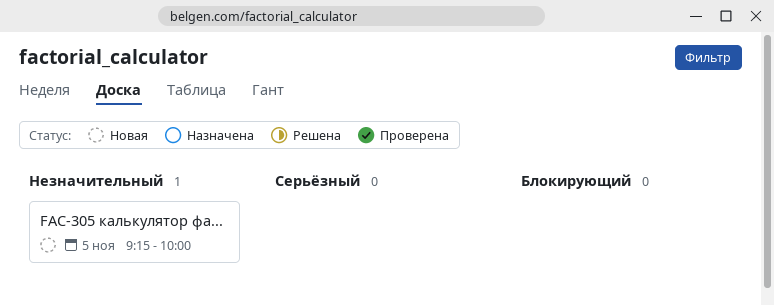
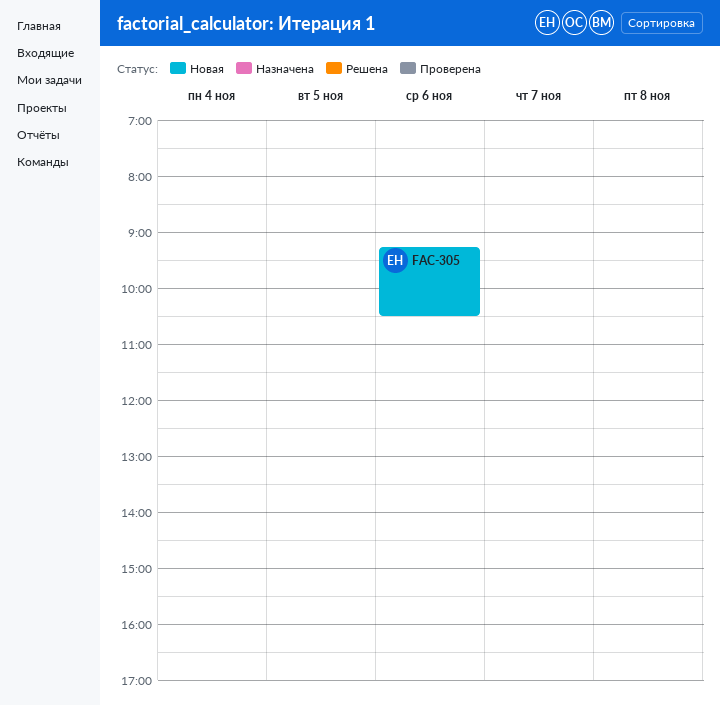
FAC-305, day: Nov 5 -> Nov 6
FAC-305, ends: 10:00 -> 10:30

